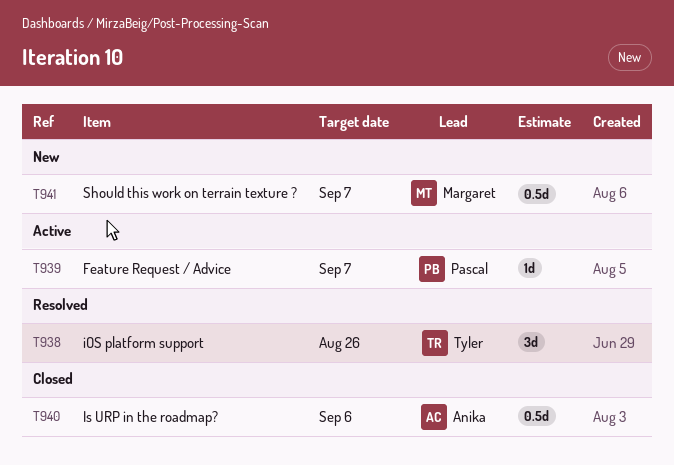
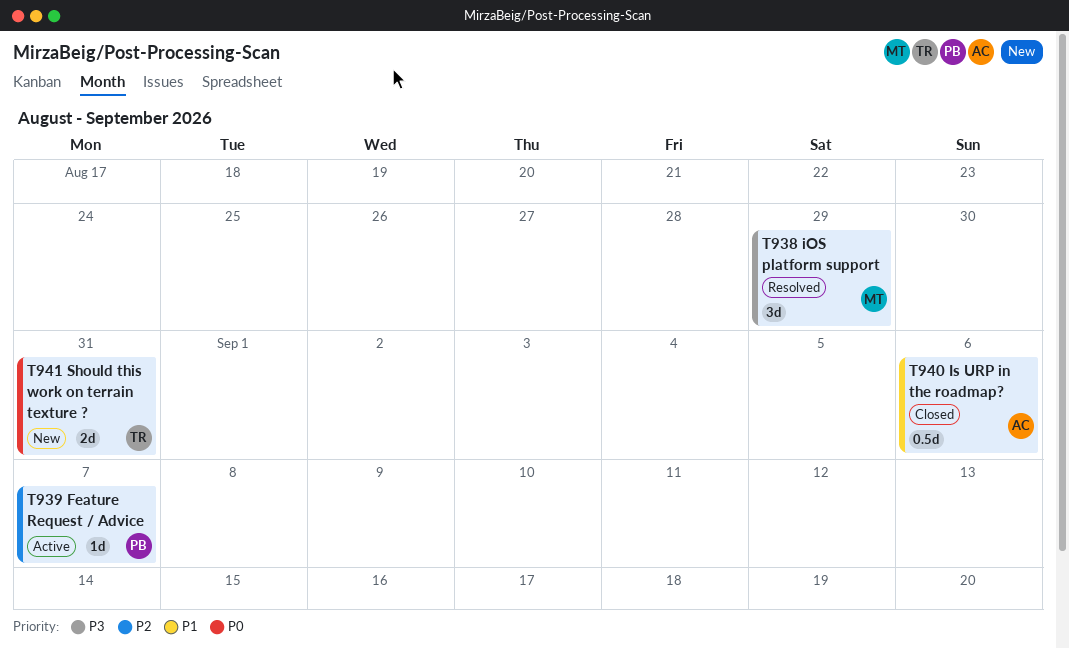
T938, owner: Tyler -> Margaret
T938, due: Aug 26 -> Aug 29
T941, owner: Margaret -> Tyler
T941, estimate: 0.5d -> 2d
T941, due: Sep 7 -> Aug 31

